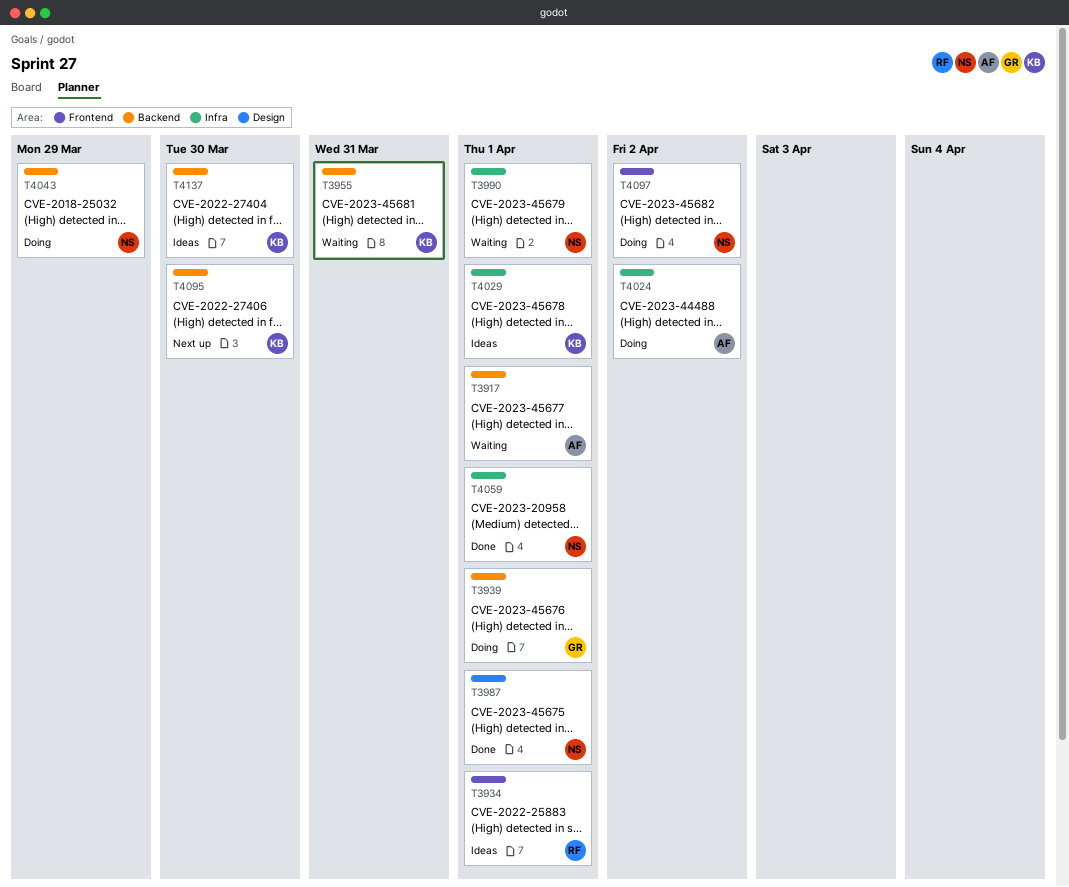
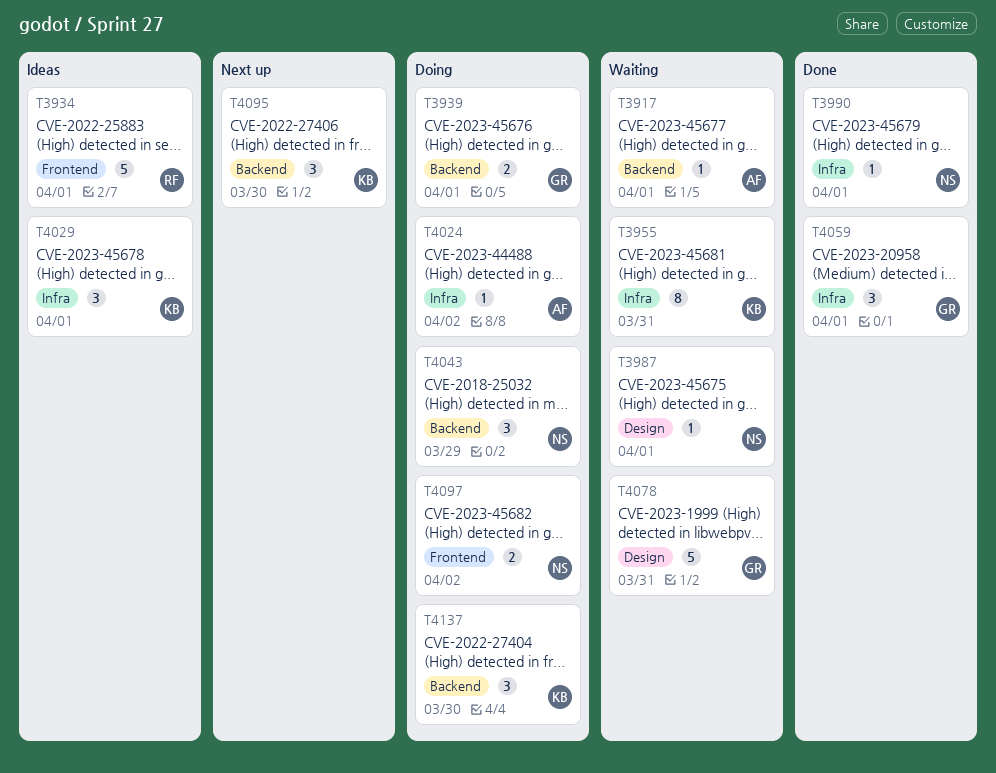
T3955, label: Backend -> Infra
T3987, status: Done -> Waiting
T3990, status: Waiting -> Done
T4059, owner: NS -> GR
T4078: none -> present
T4137, status: Ideas -> Doing

